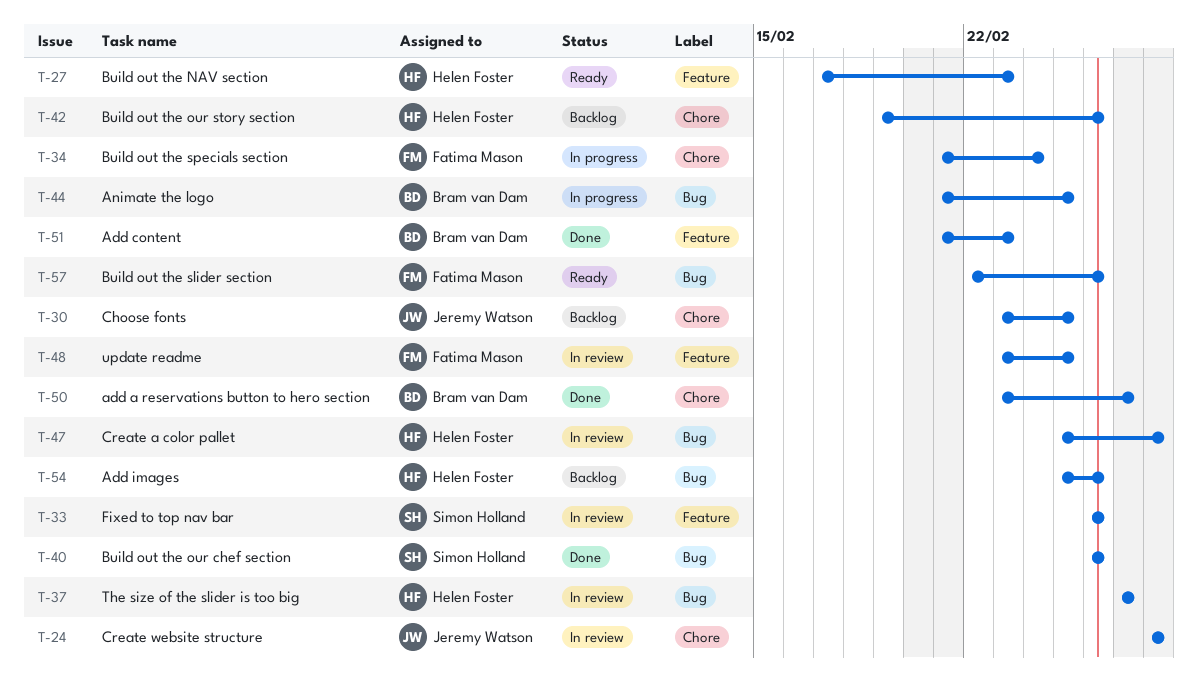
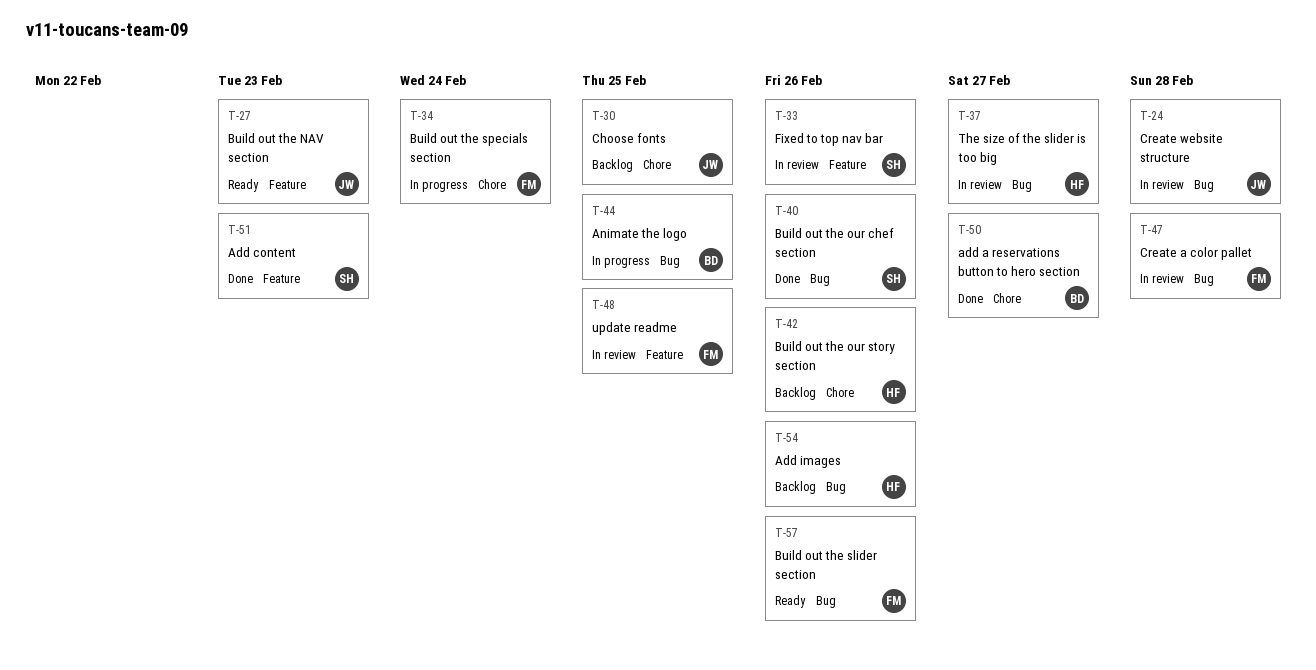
T-24, label: Chore -> Bug
T-27, owner: Helen Foster -> Jeremy Watson
T-47, owner: Helen Foster -> Fatima Mason
T-51, owner: Bram van Dam -> Simon Holland

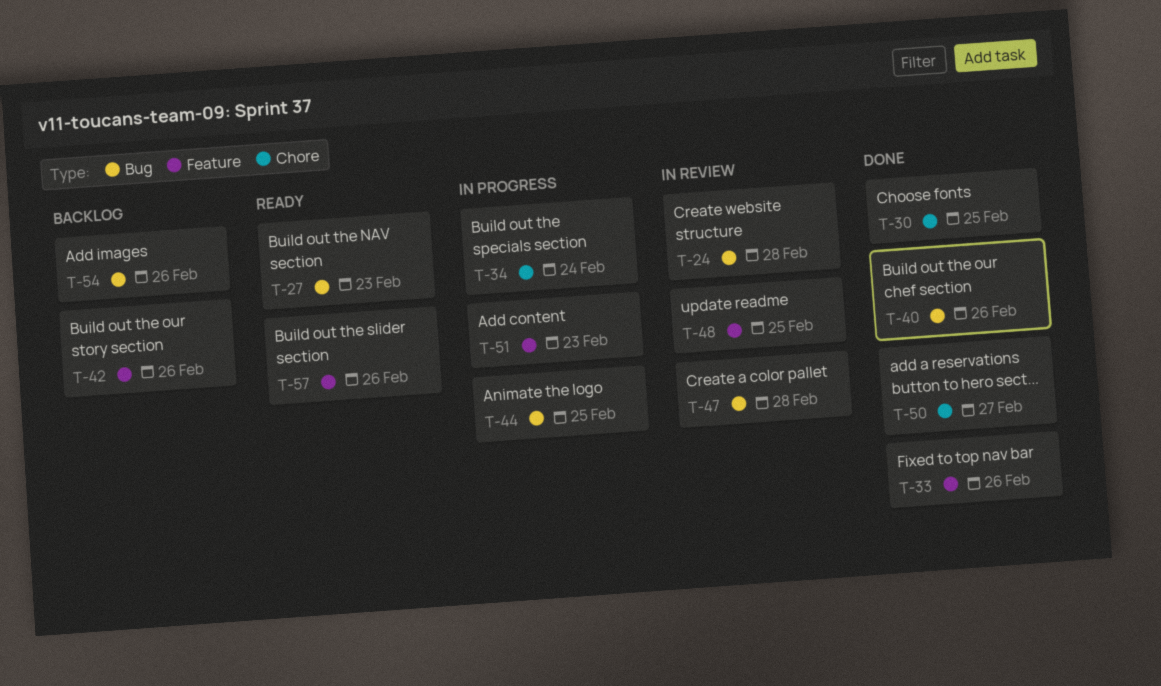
T-27, label: Feature -> Bug
T-30, status: Backlog -> Done
T-33, status: In review -> Done
T-37: present -> none
T-42, label: Chore -> Feature
T-51, status: Done -> In progress
T-57, label: Bug -> Feature

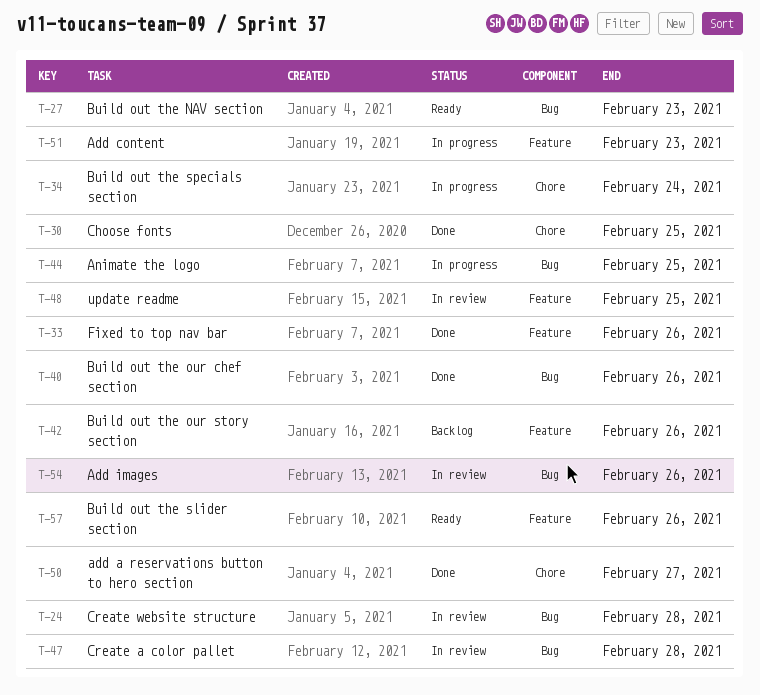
T-54, status: Backlog -> In review

